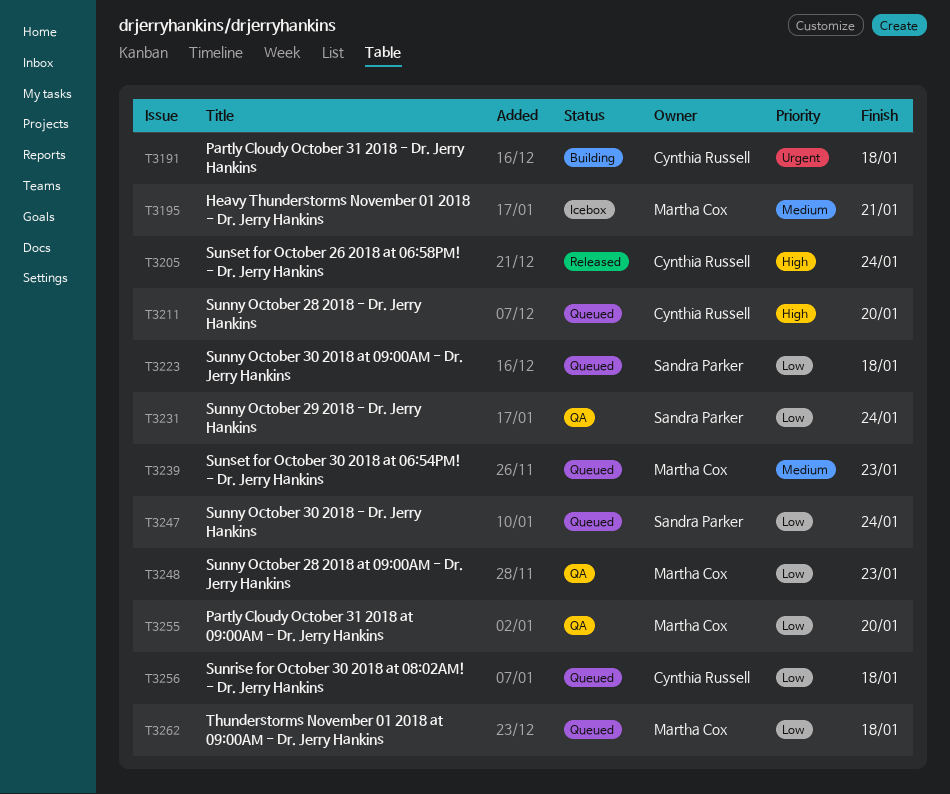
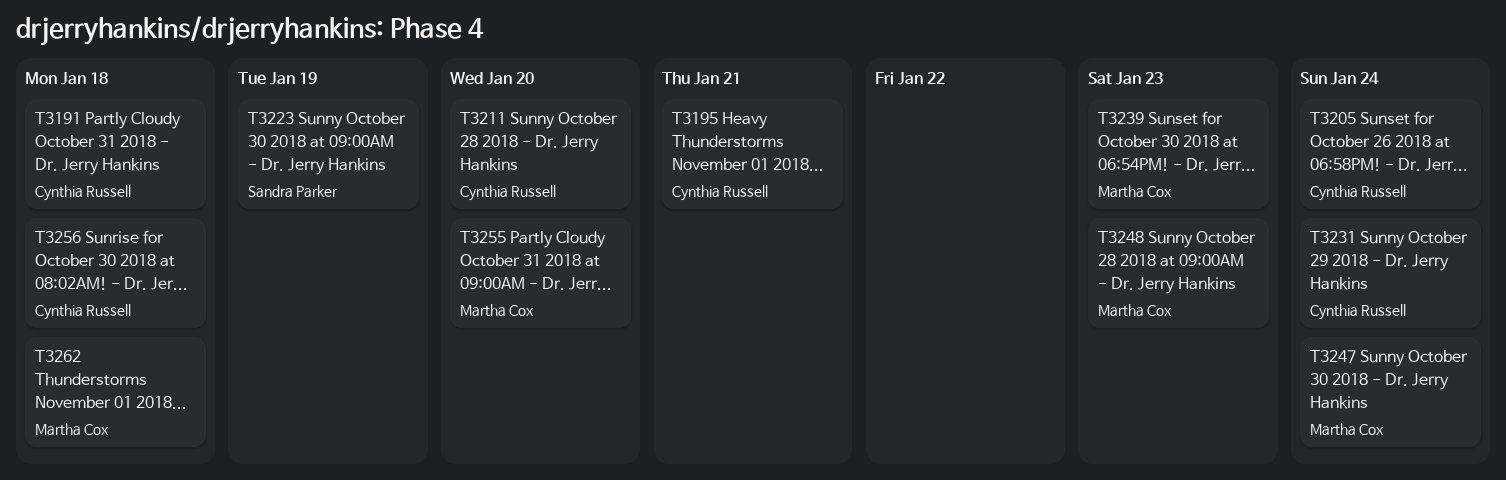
T3195, owner: Martha Cox -> Cynthia Russell
T3223, due: Jan 18 -> Jan 19
T3231, owner: Sandra Parker -> Cynthia Russell
T3247, owner: Sandra Parker -> Martha Cox

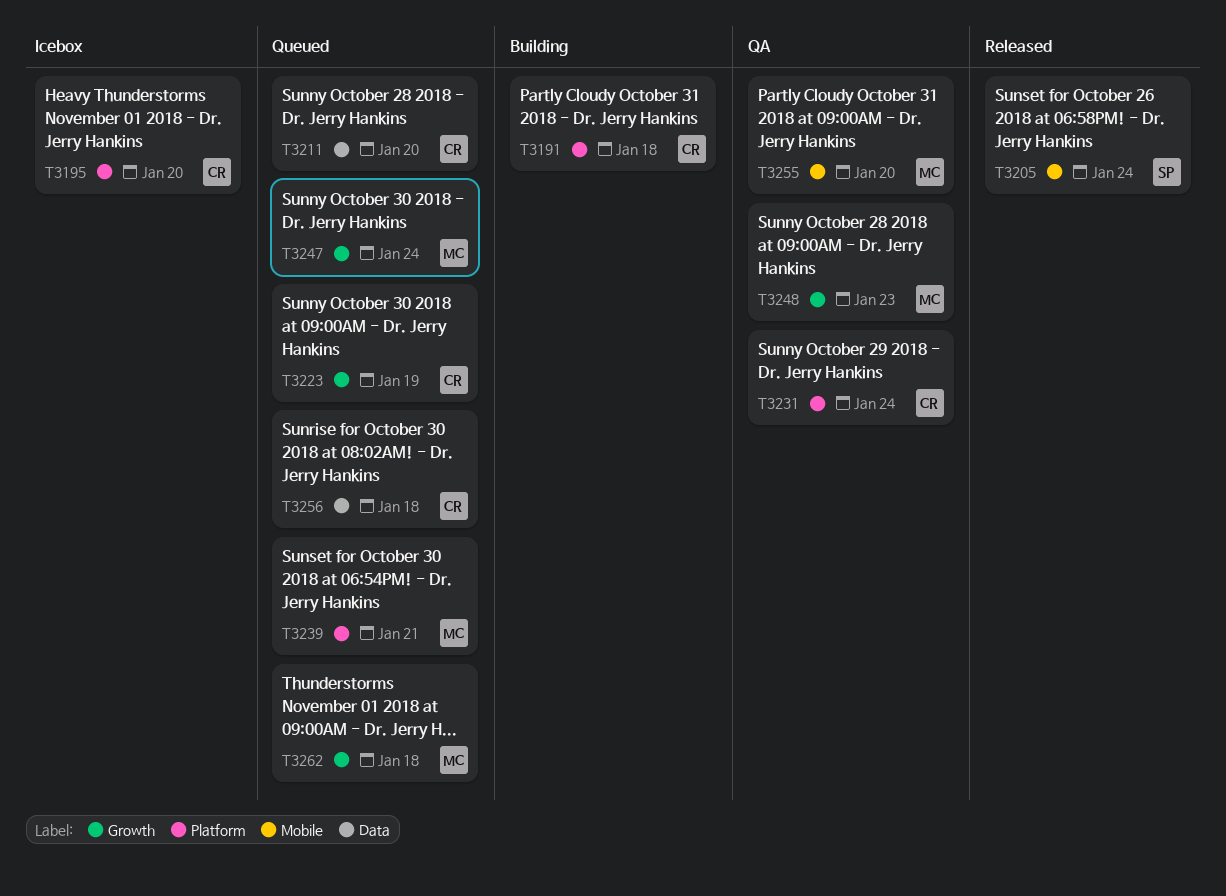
T3195, due: Jan 21 -> Jan 20
T3205, owner: Cynthia Russell -> Sandra Parker
T3223, owner: Sandra Parker -> Cynthia Russell
T3239, due: Jan 23 -> Jan 21

